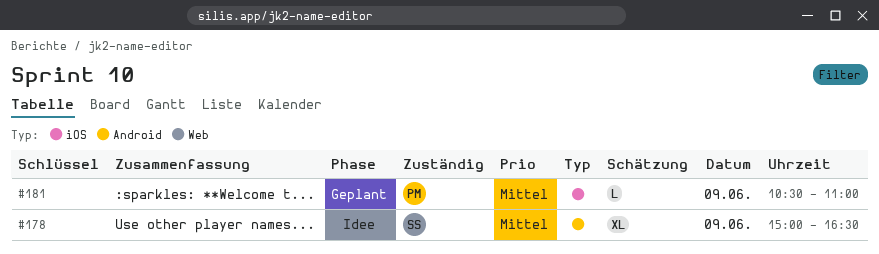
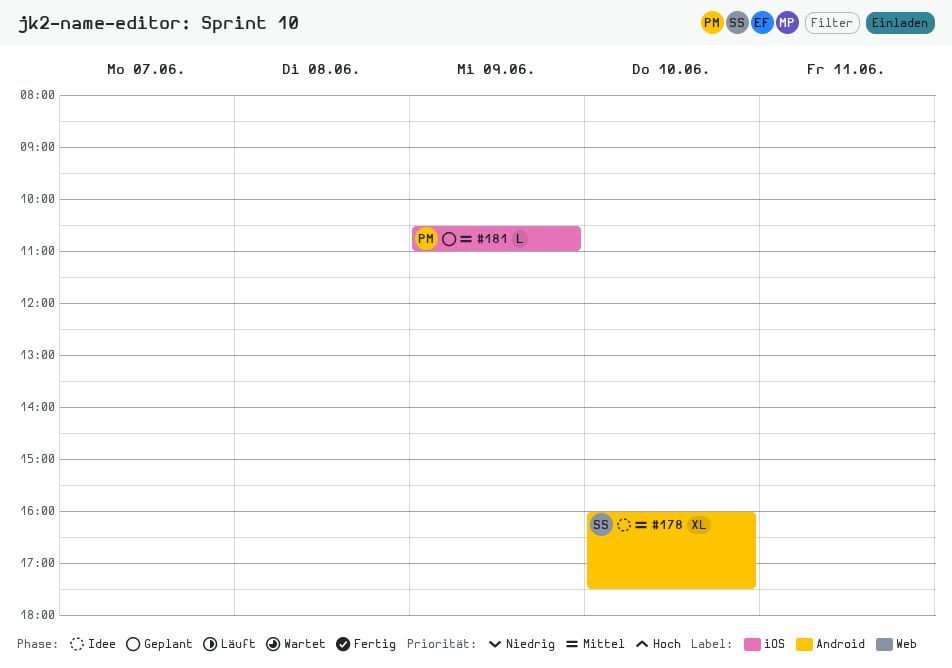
#178, day: Jun 9 -> Jun 10
#178, begins: 15:00 -> 16:00
#178, ends: 16:30 -> 17:30

